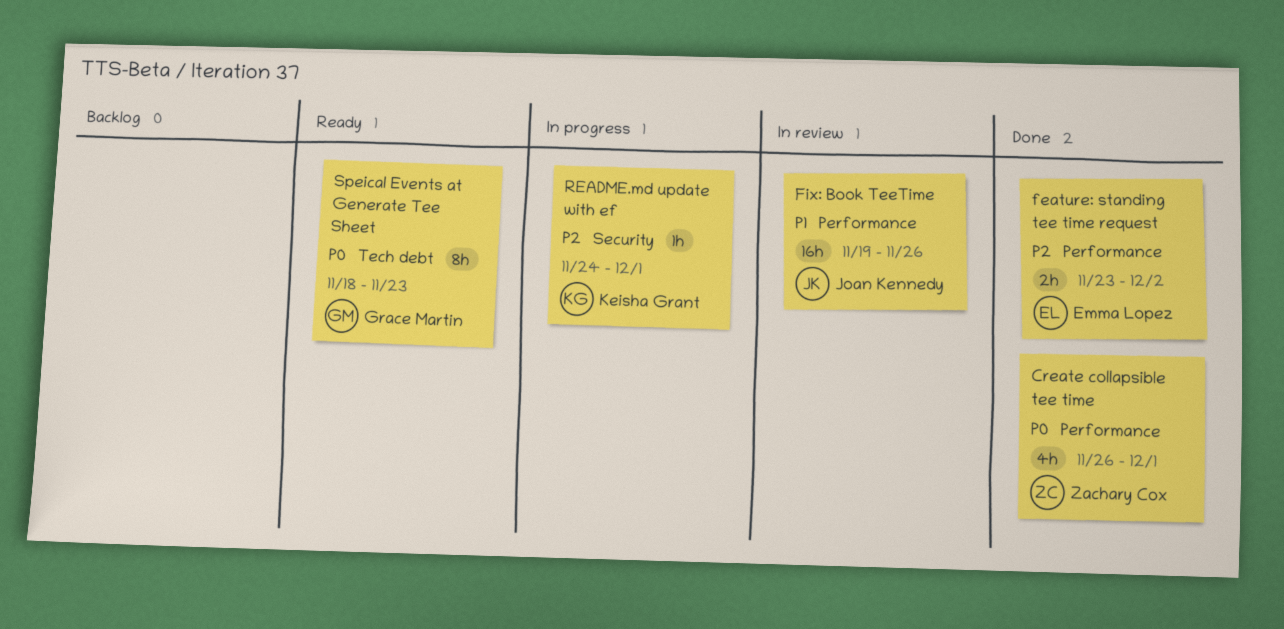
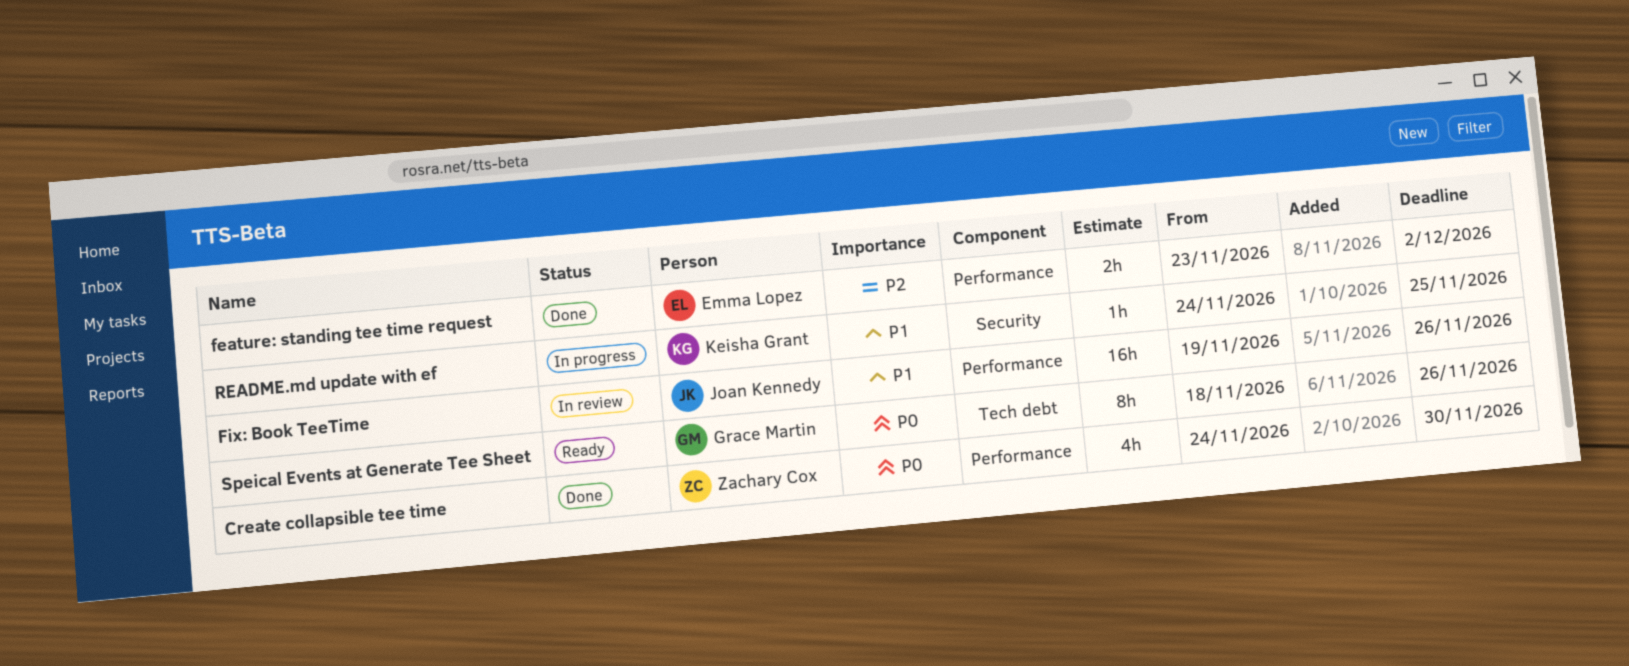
Create collapsible tee time, start: Nov 26 -> Nov 24
Create collapsible tee time, due: Dec 1 -> Nov 30
README.md update with ef, priority: P2 -> P1
README.md update with ef, due: Dec 1 -> Nov 25
Speical Events at Generate Tee Sheet, due: Nov 23 -> Nov 26

